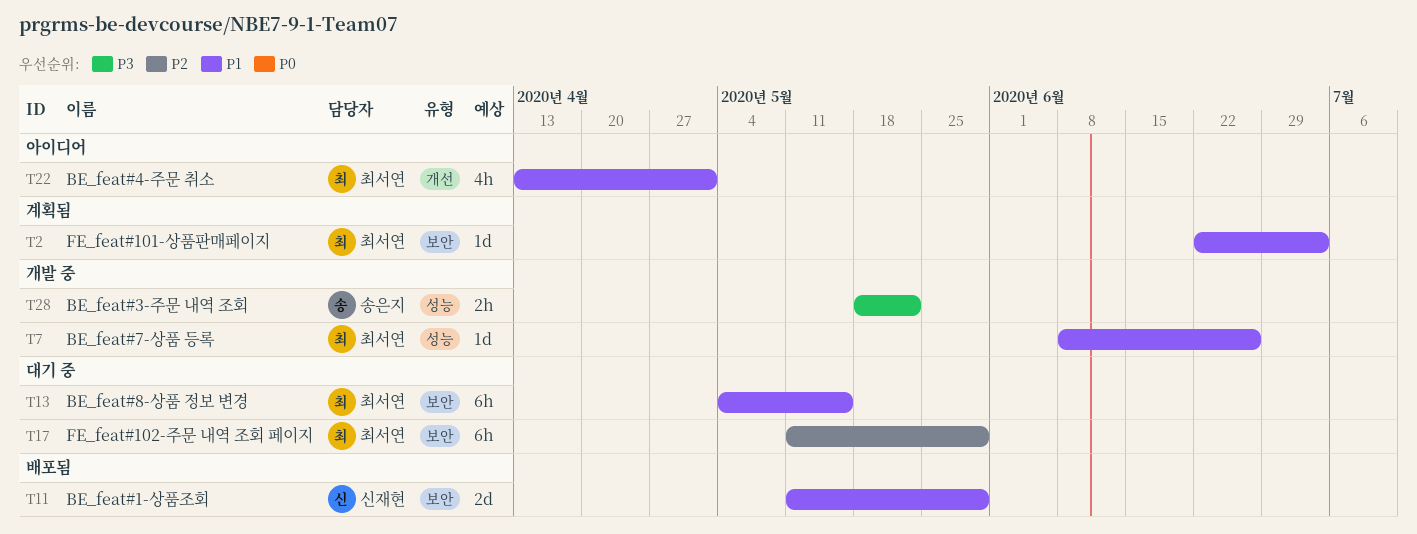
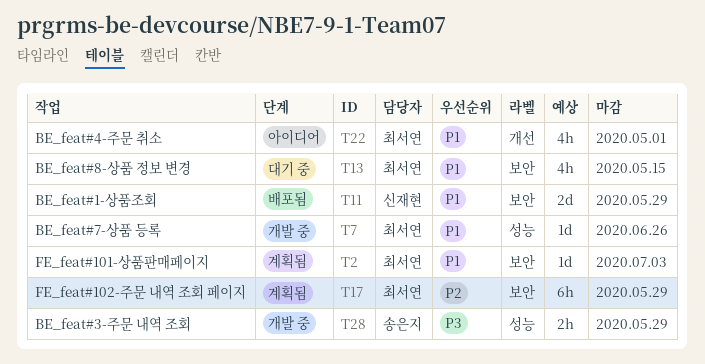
T13, estimate: 6h -> 4h
T17, status: 대기 중 -> 계획됨
T28, due: May 22 -> May 29

